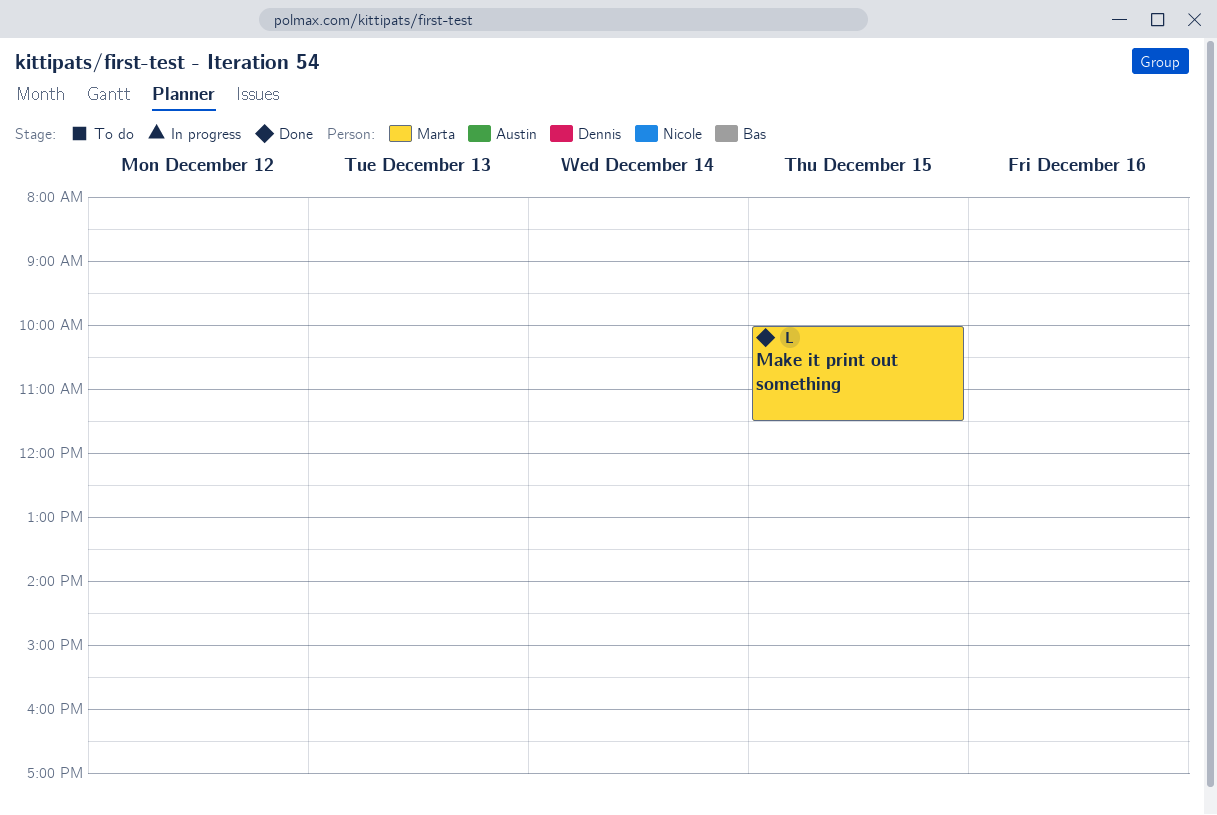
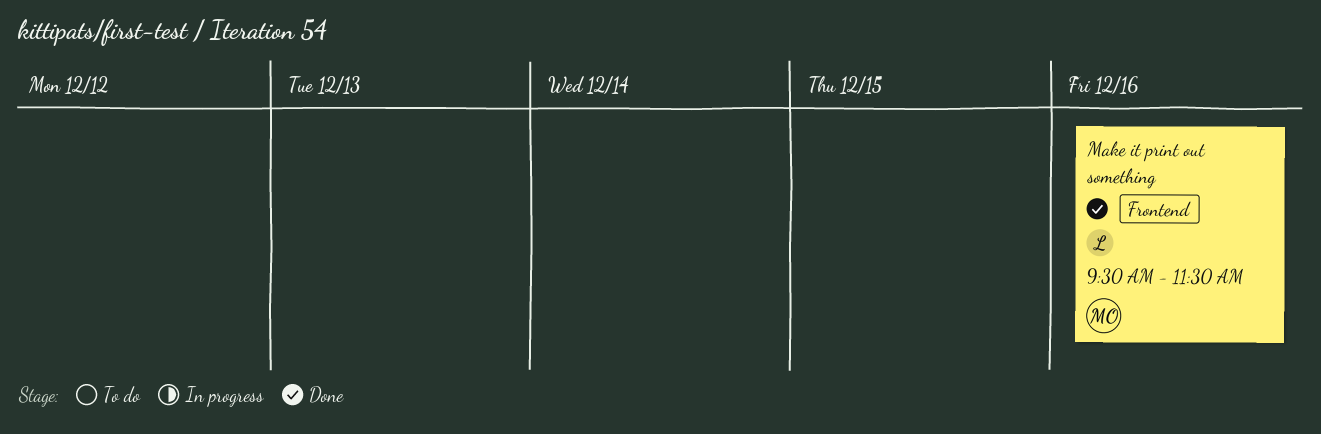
Make it print out something, day: Dec 15 -> Dec 16
Make it print out something, begins: 10:00 -> 09:30

